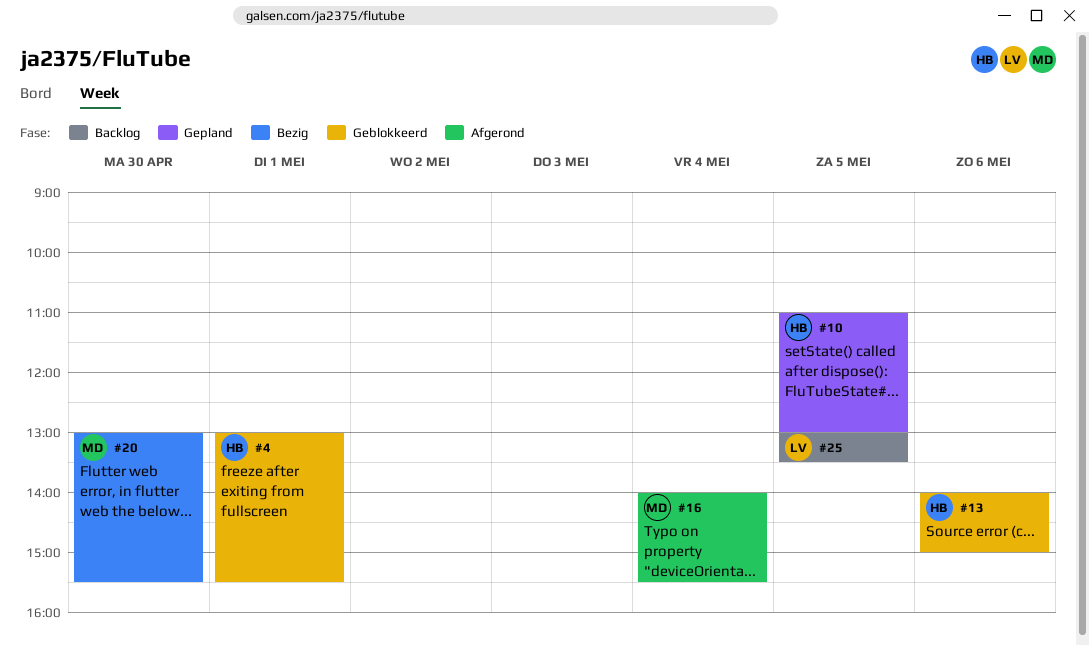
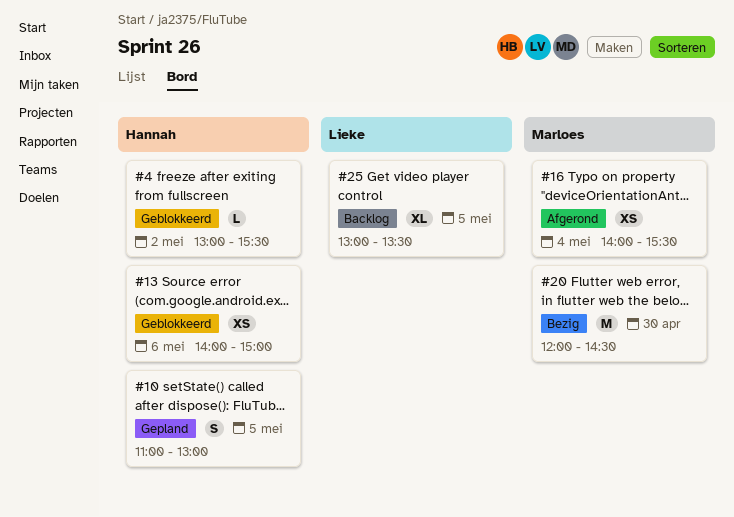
#4, day: May 1 -> May 2
#20, begins: 13:00 -> 12:00
#20, ends: 15:30 -> 14:30

